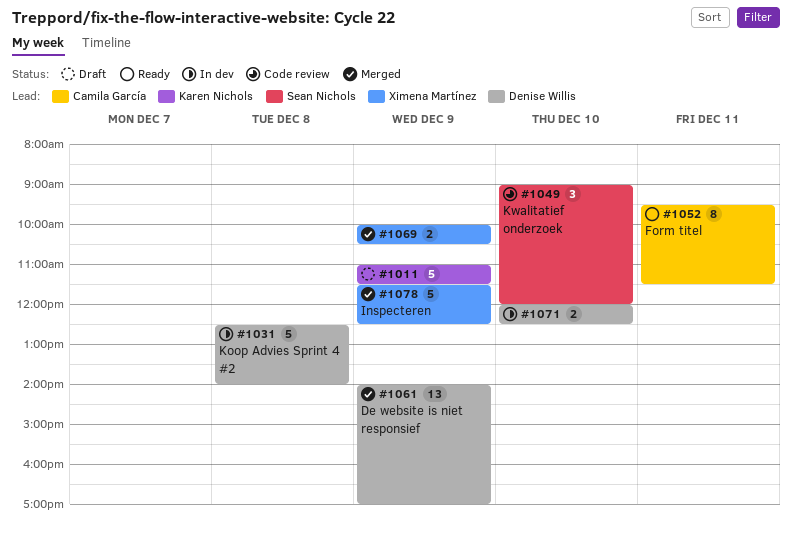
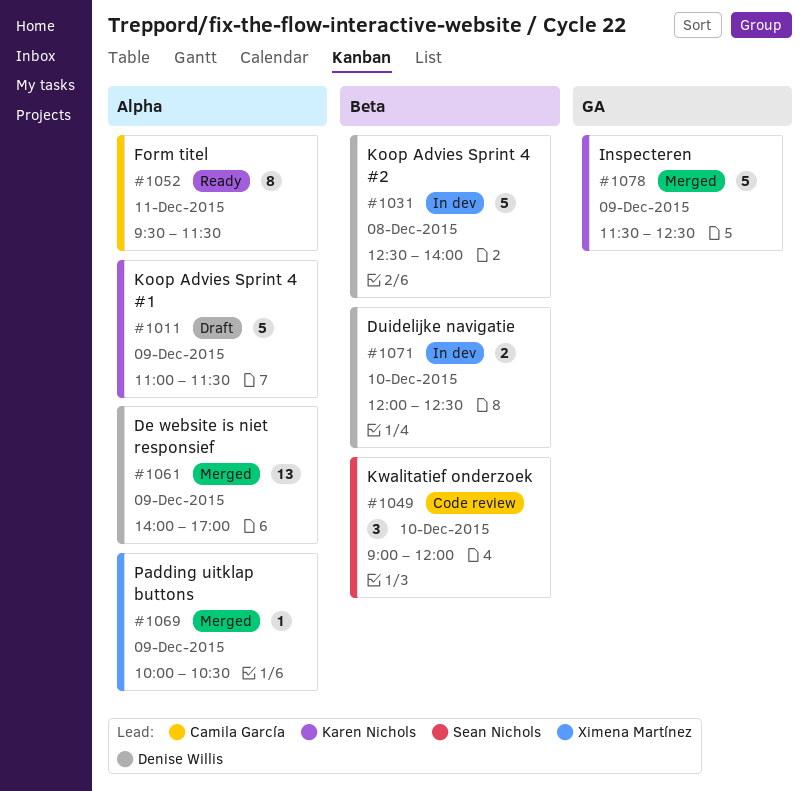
#1069, estimate: 2 -> 1
#1078, owner: Ximena Martínez -> Karen Nichols

